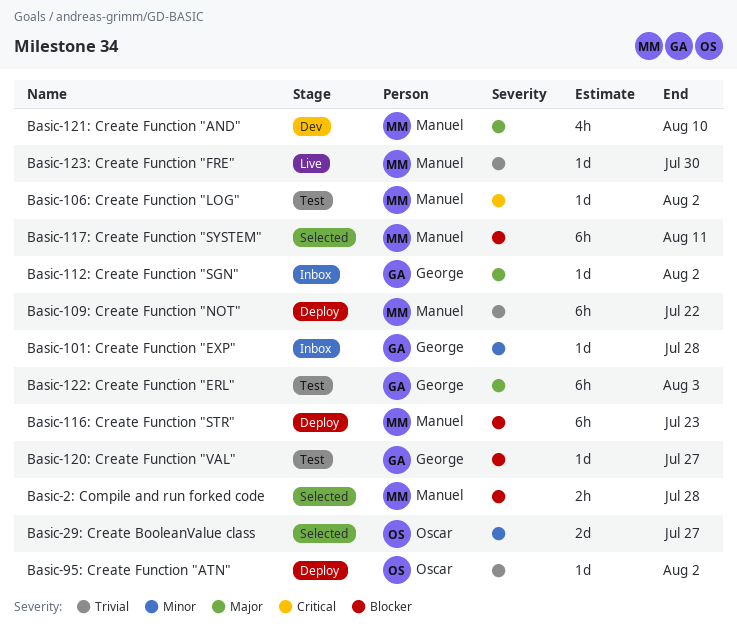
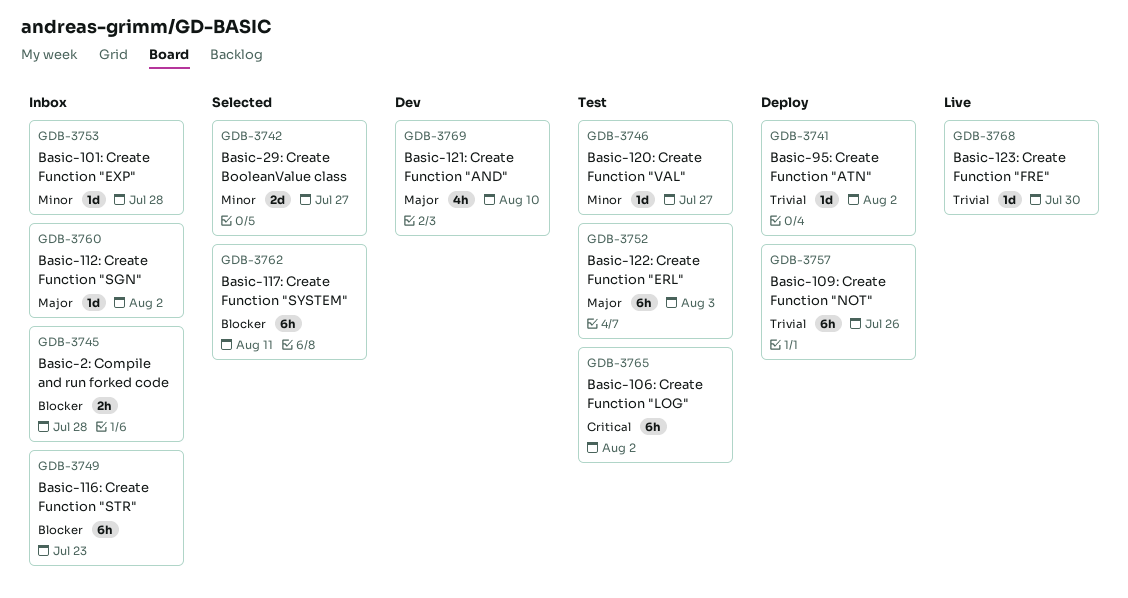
Basic-106: Create Function "LOG", estimate: 1d -> 6h
Basic-109: Create Function "NOT", due: Jul 22 -> Jul 26
Basic-116: Create Function "STR", status: Deploy -> Inbox
Basic-120: Create Function "VAL", priority: Blocker -> Minor
Basic-2: Compile and run forked code, status: Selected -> Inbox

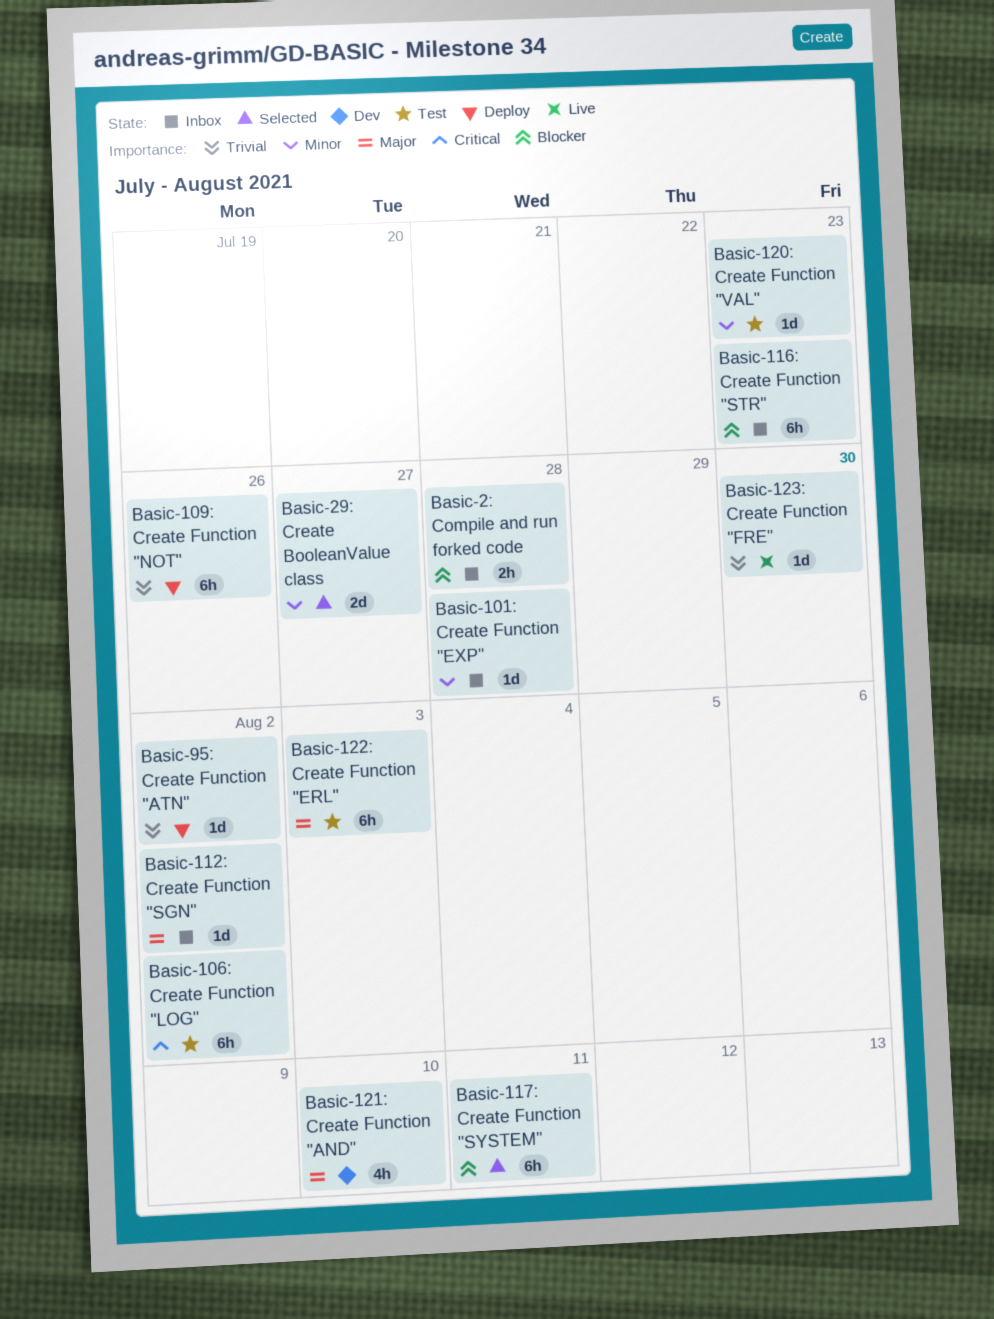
Basic-120: Create Function "VAL", due: Jul 27 -> Jul 23

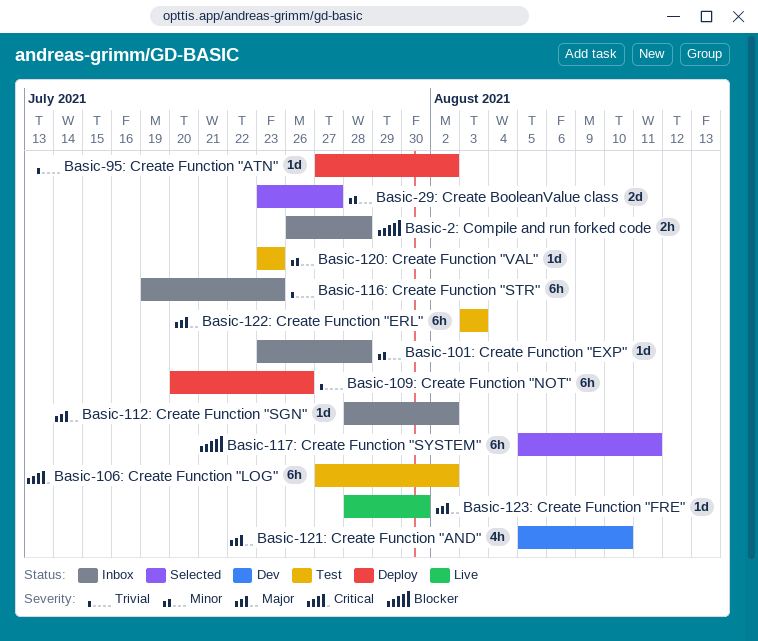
Basic-116: Create Function "STR", priority: Blocker -> Trivial
Basic-123: Create Function "FRE", priority: Trivial -> Major

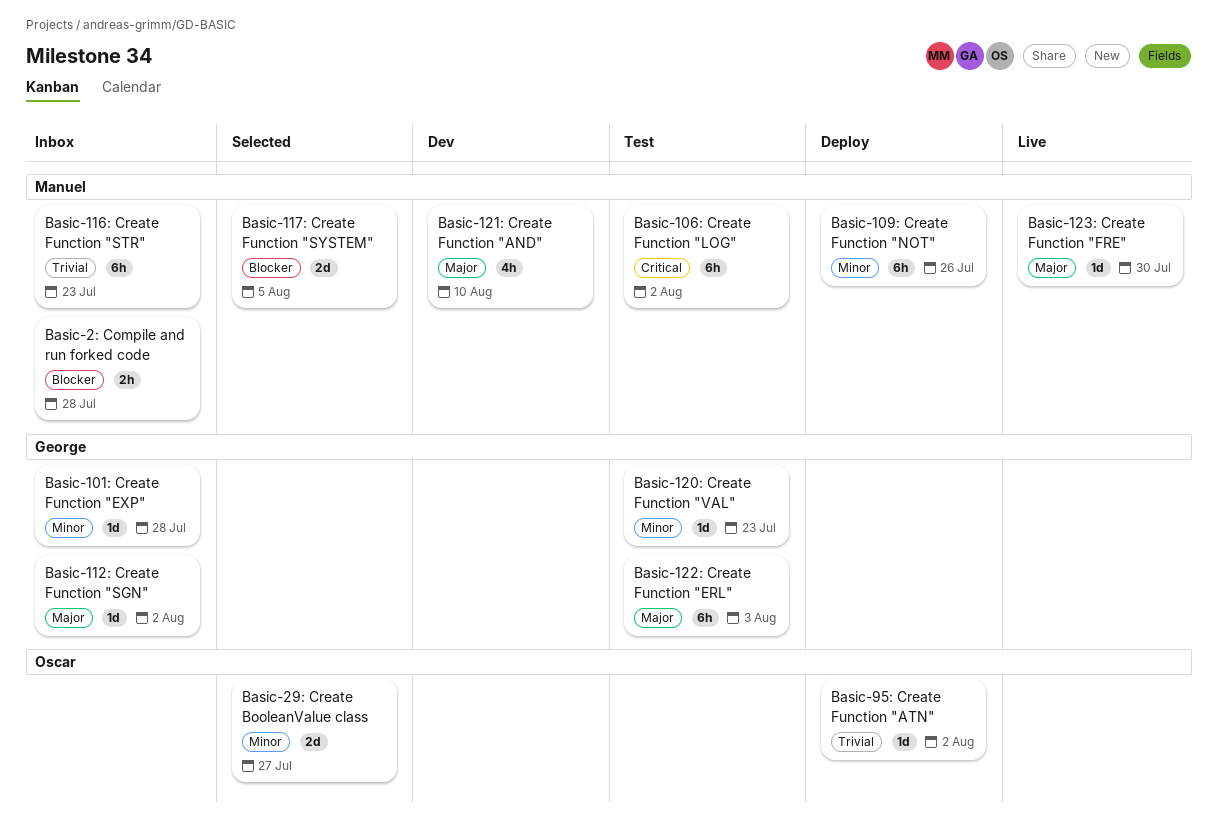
Basic-109: Create Function "NOT", priority: Trivial -> Minor
Basic-117: Create Function "SYSTEM", estimate: 6h -> 2d
Basic-117: Create Function "SYSTEM", due: Aug 11 -> Aug 5

